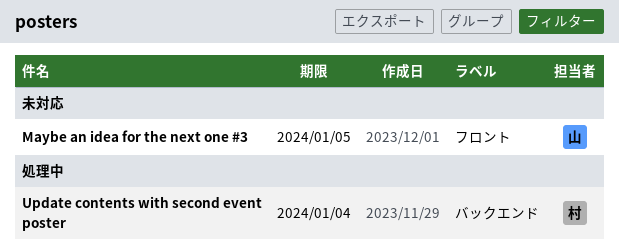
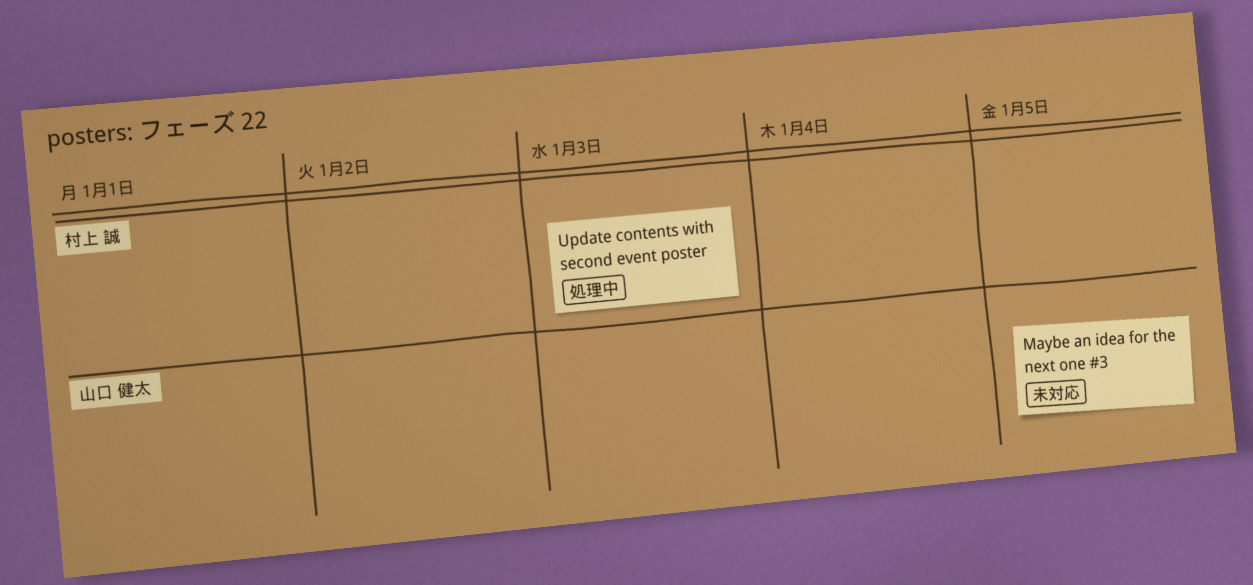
Update contents with second event poster, due: Jan 4 -> Jan 3

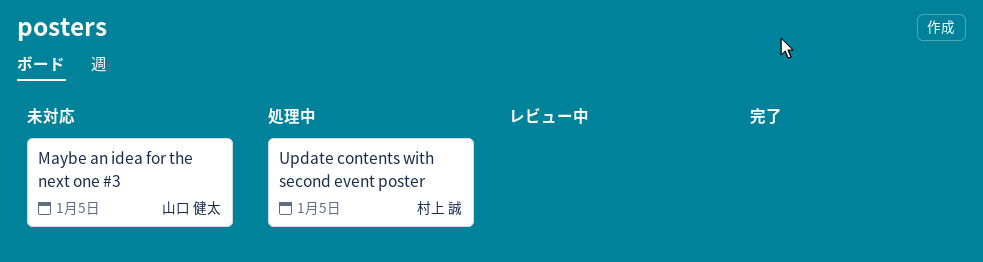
Update contents with second event poster, due: Jan 3 -> Jan 5

